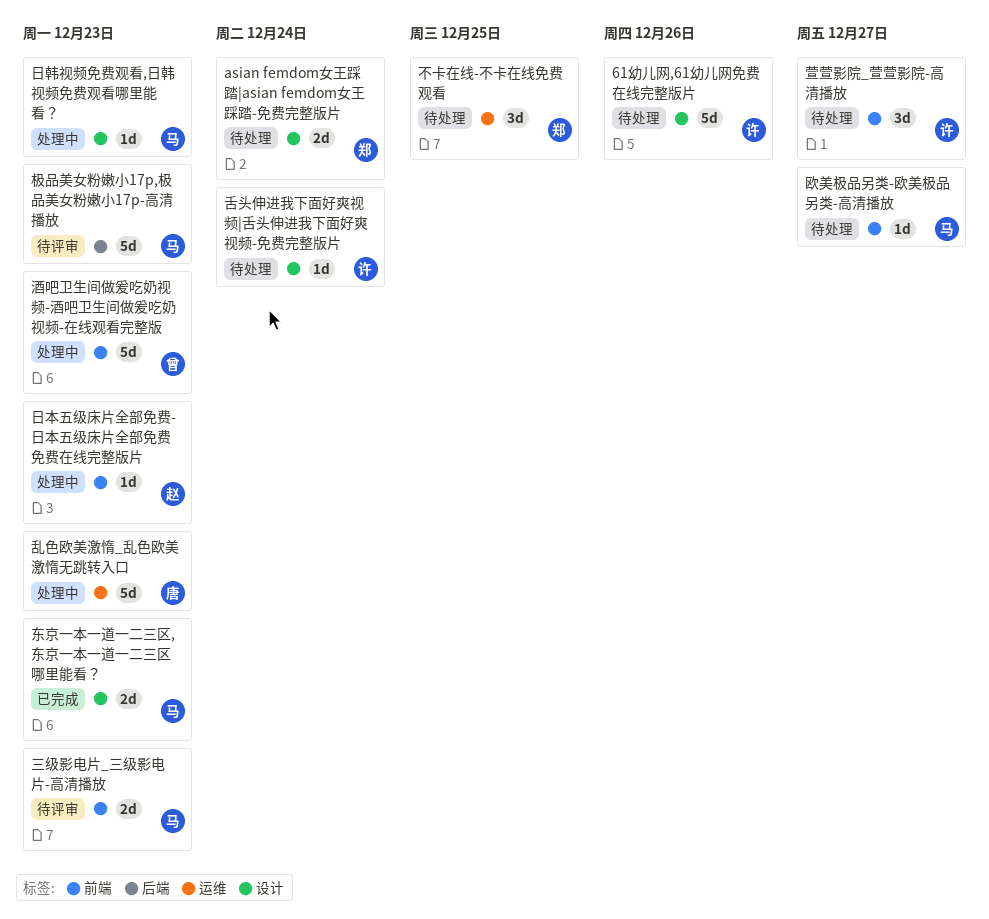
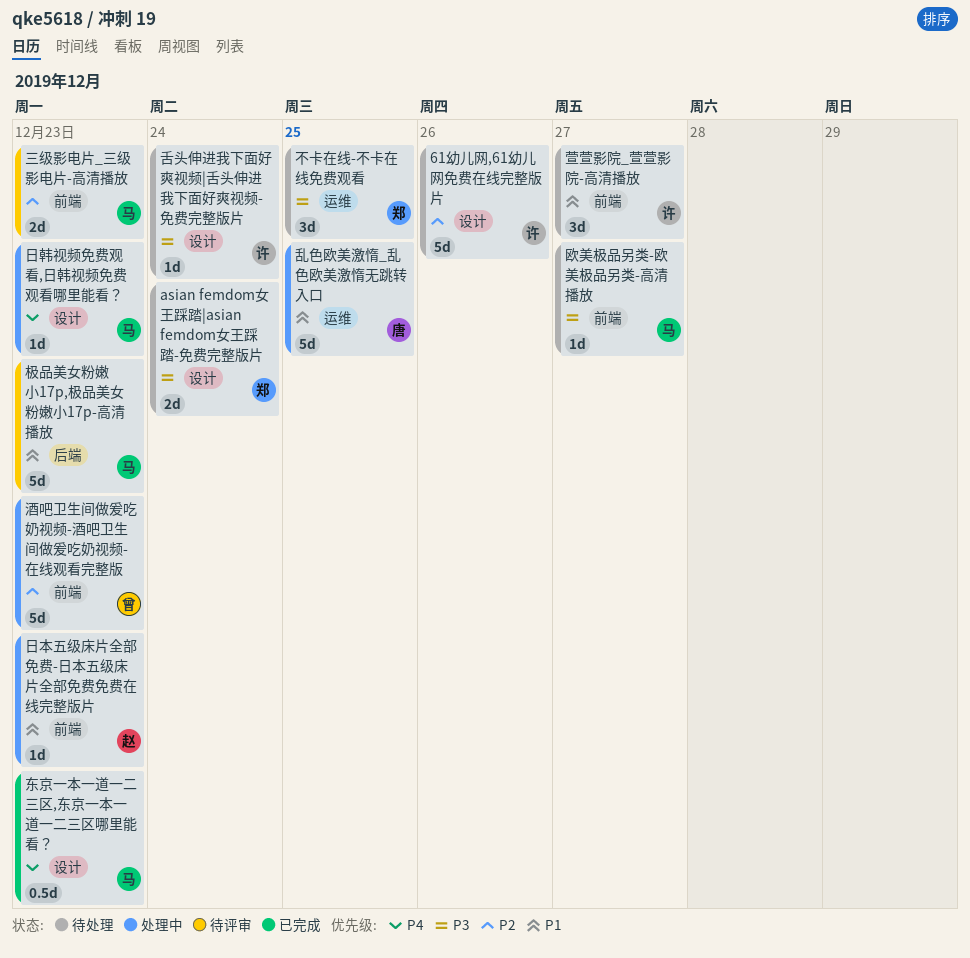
东京一本一道一二三区,东京一本一道一二三区哪里能看？, estimate: 2d -> 0.5d
乱色欧美激惰_乱色欧美激惰无跳转入口, due: Dec 23 -> Dec 25

